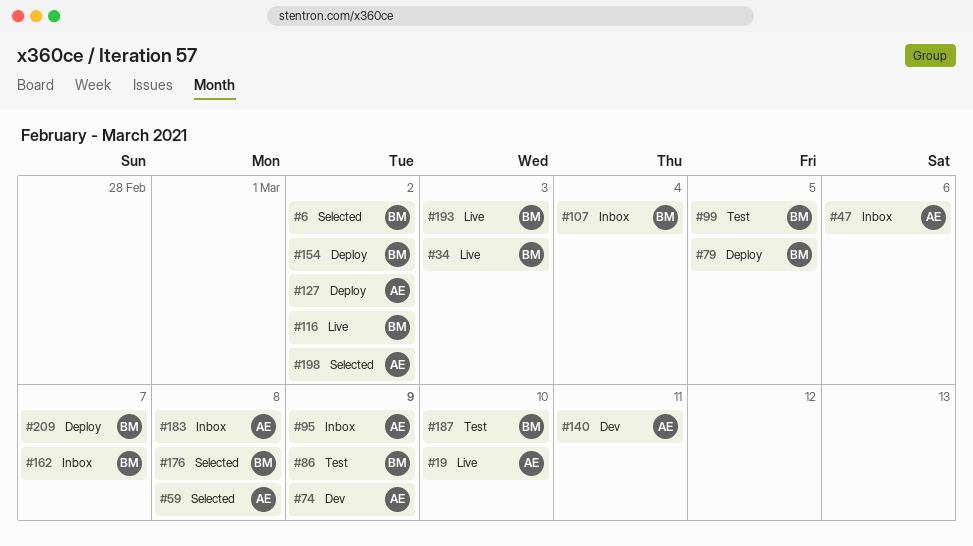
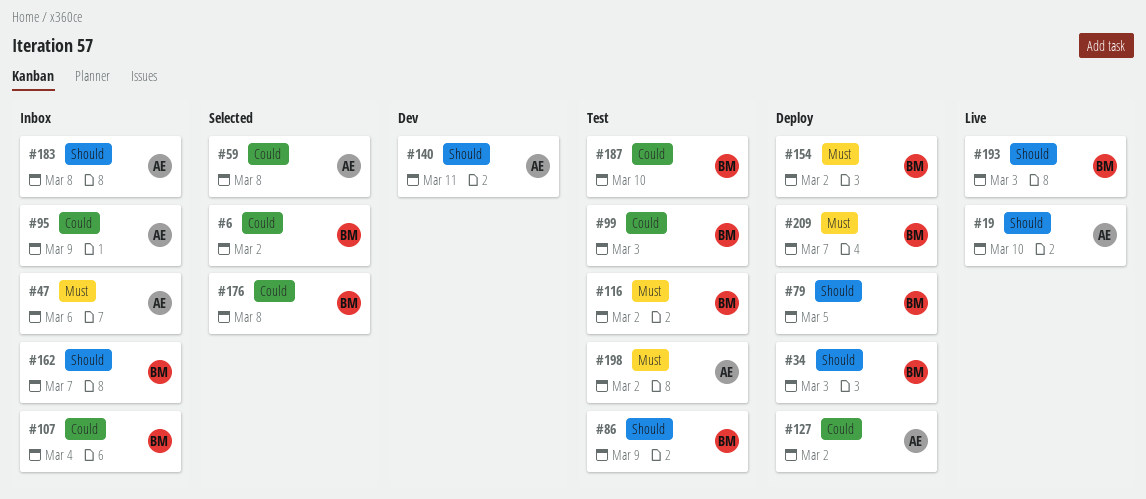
#34, status: Live -> Deploy
#74: present -> none
#99, due: Mar 5 -> Mar 3
#116, status: Live -> Test
#198, status: Selected -> Test

